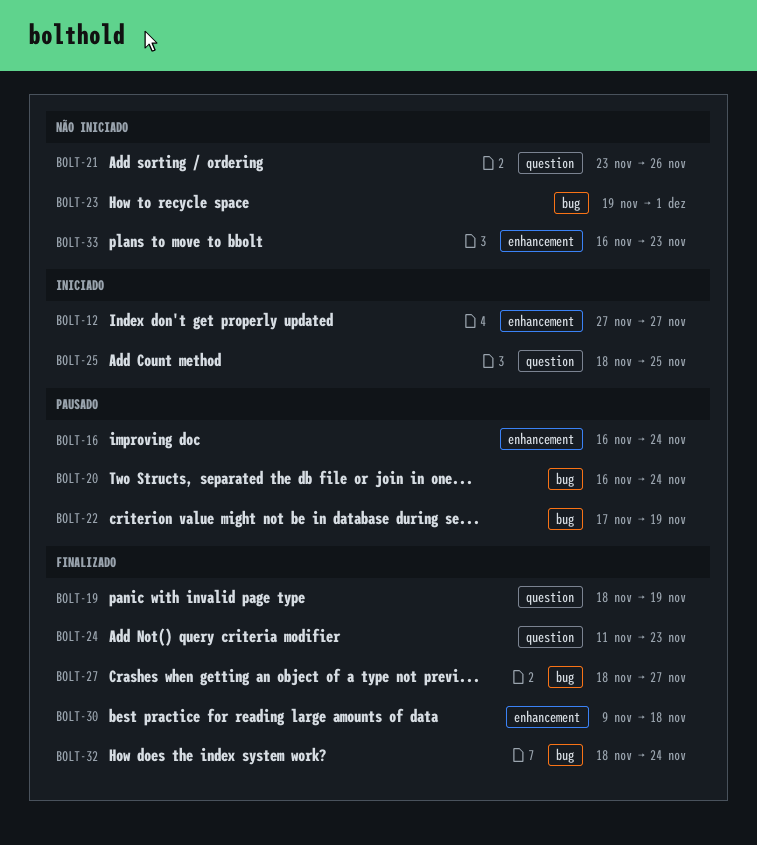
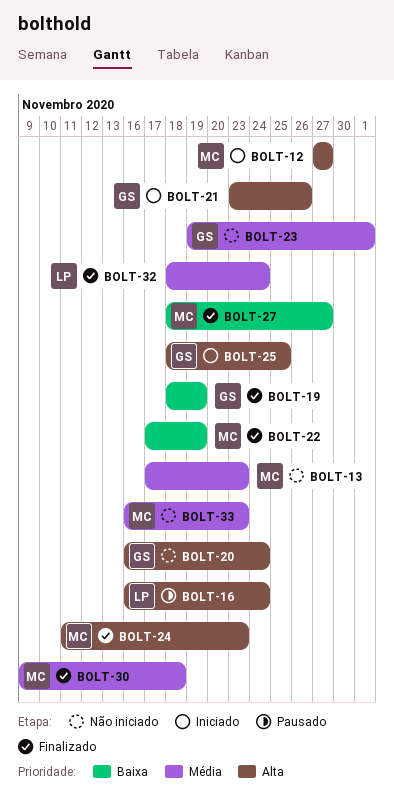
BOLT-13: none -> present
BOLT-20, status: Pausado -> Não iniciado
BOLT-21, status: Não iniciado -> Iniciado
BOLT-22, status: Pausado -> Finalizado

